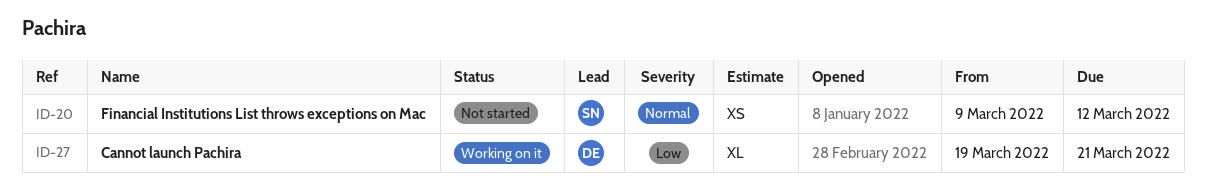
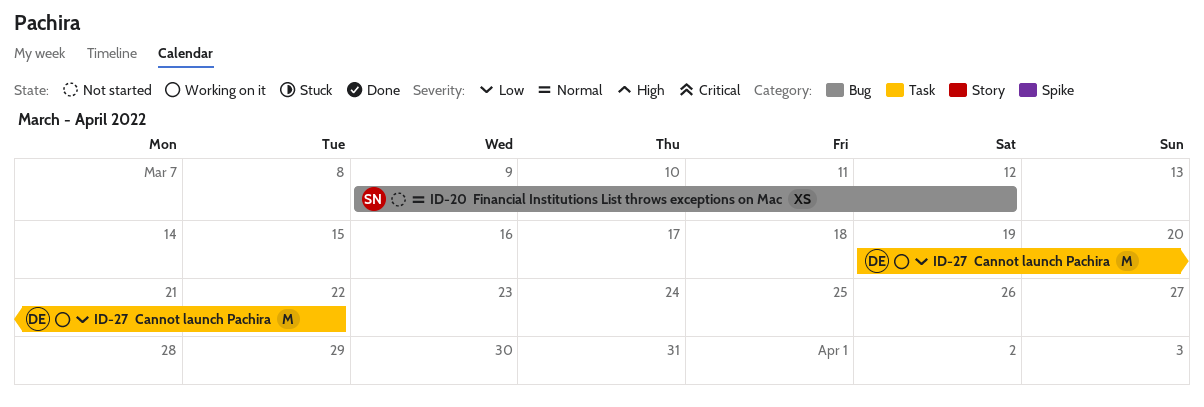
ID-27, estimate: XL -> M
ID-27, due: Mar 21 -> Mar 22

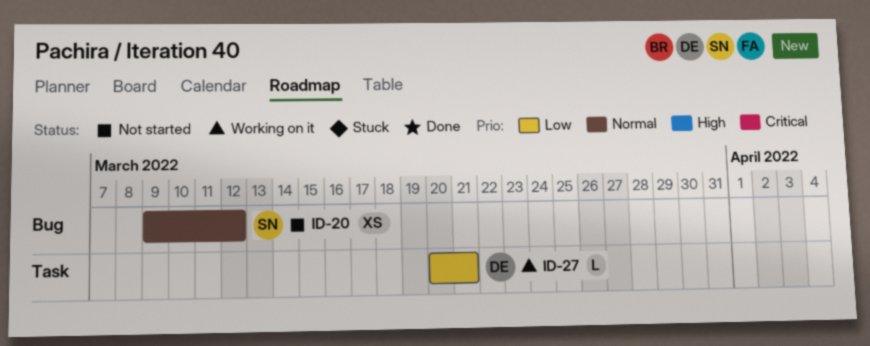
ID-27, estimate: M -> L
ID-27, start: Mar 19 -> Mar 20
ID-27, due: Mar 22 -> Mar 21

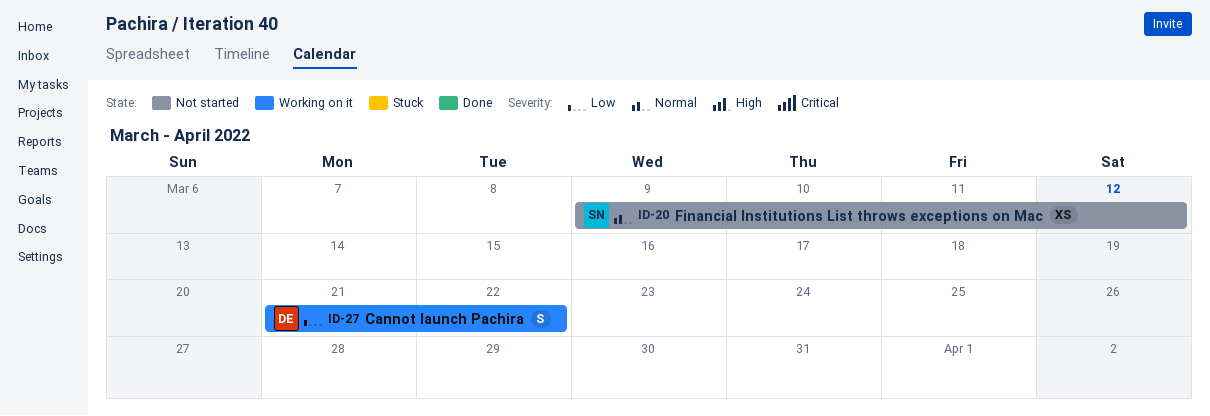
ID-27, estimate: L -> S
ID-27, start: Mar 20 -> Mar 21
ID-27, due: Mar 21 -> Mar 22

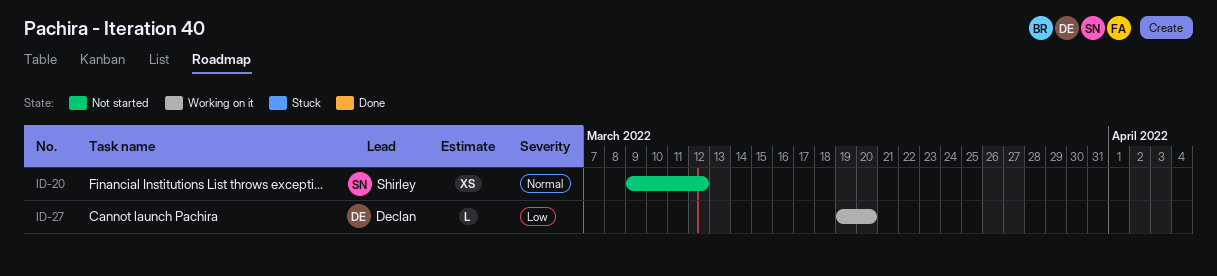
ID-27, estimate: S -> L
ID-27, start: Mar 21 -> Mar 19
ID-27, due: Mar 22 -> Mar 20

